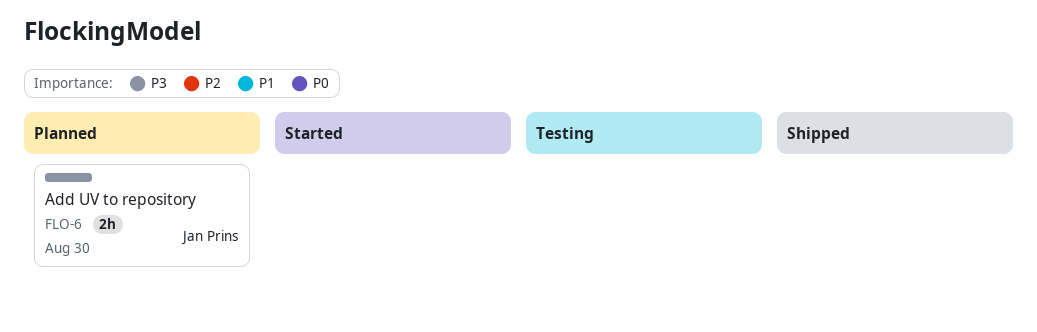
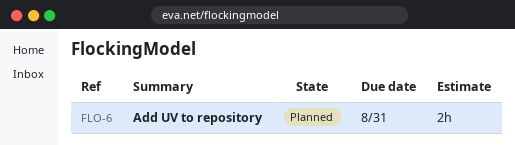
FLO-6, due: Aug 30 -> Aug 31

